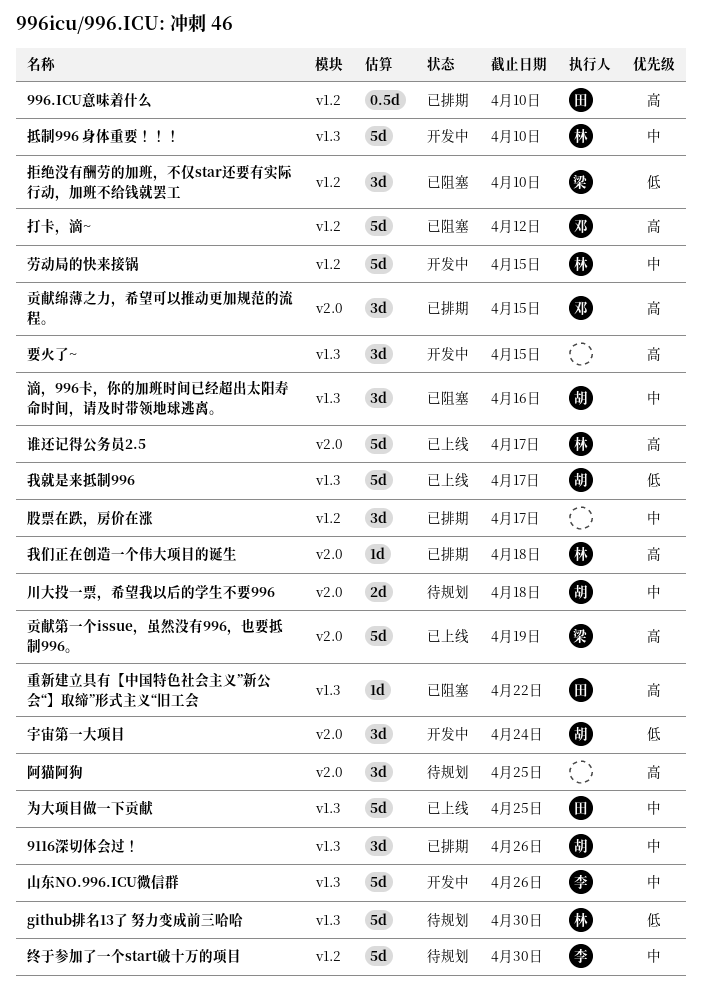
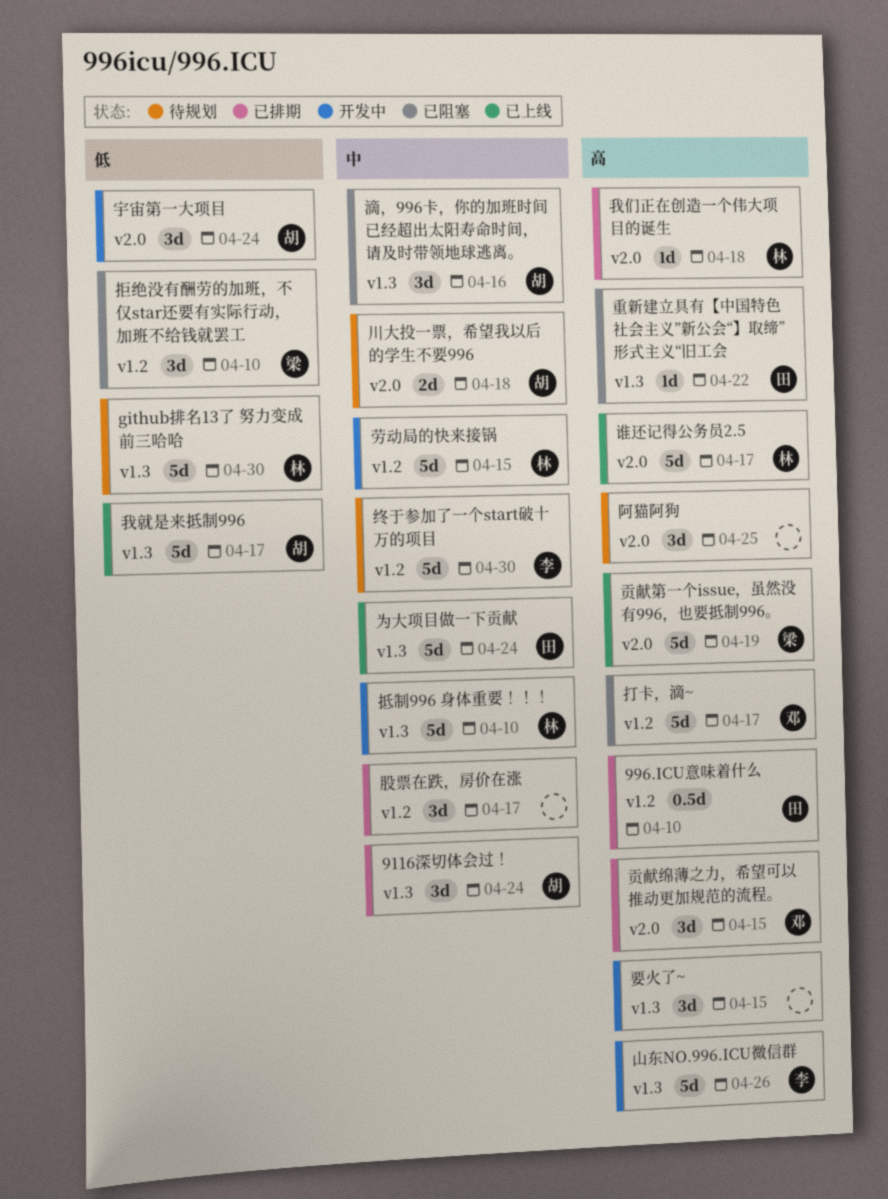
9116深切体会过！, due: Apr 26 -> Apr 24
为大项目做一下贡献, due: Apr 25 -> Apr 24
山东NO.996.ICU微信群, priority: 中 -> 高
打卡，滴~, due: Apr 12 -> Apr 17

